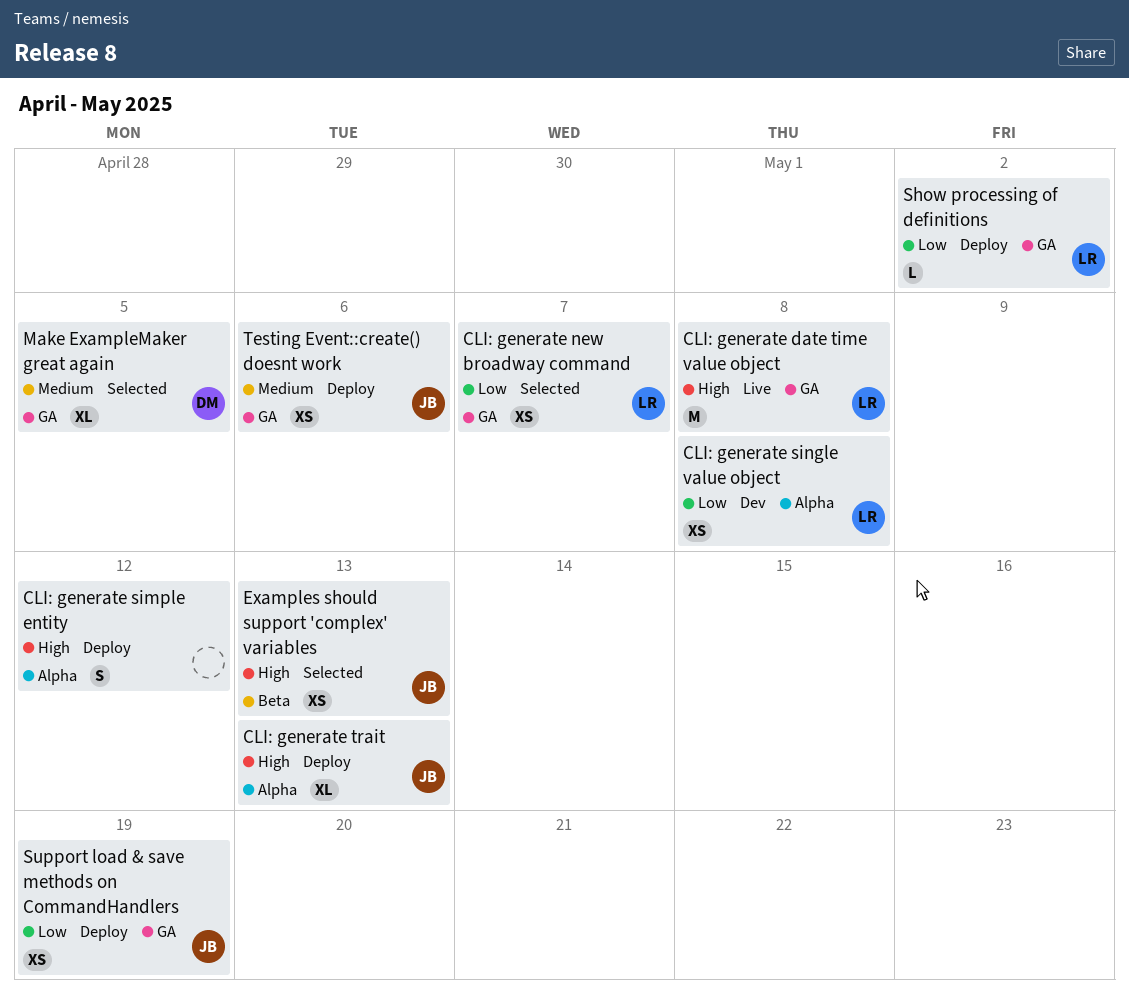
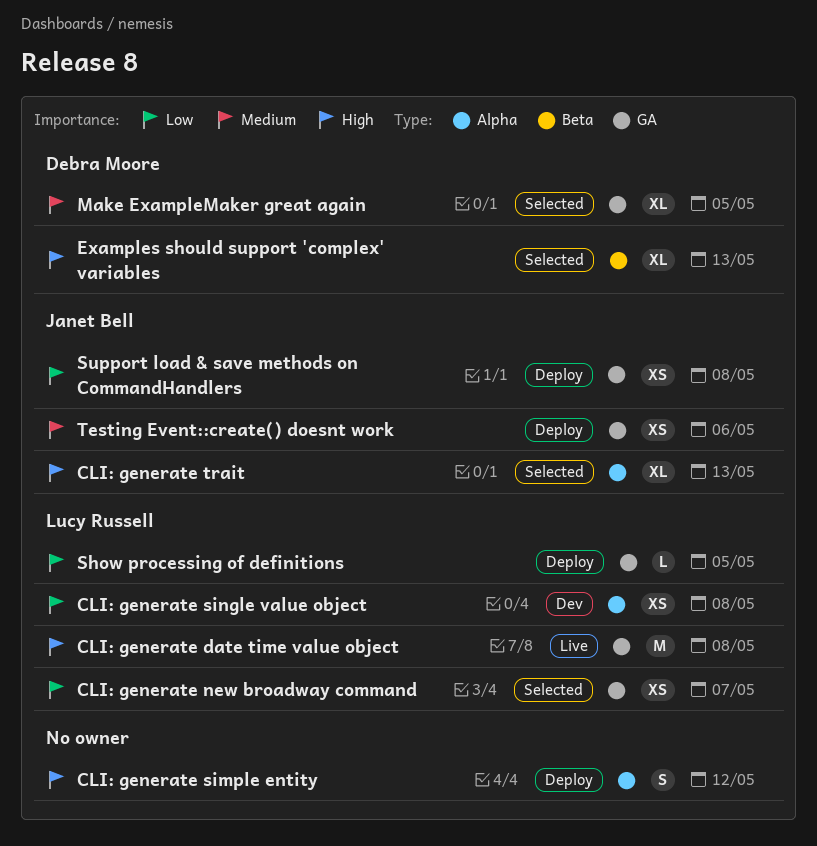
CLI: generate trait, status: Deploy -> Selected
Examples should support 'complex' variables, owner: Janet Bell -> Debra Moore
Examples should support 'complex' variables, estimate: XS -> XL
Show processing of definitions, due: May 2 -> May 5
Support load & save methods on CommandHandlers, due: May 19 -> May 8

